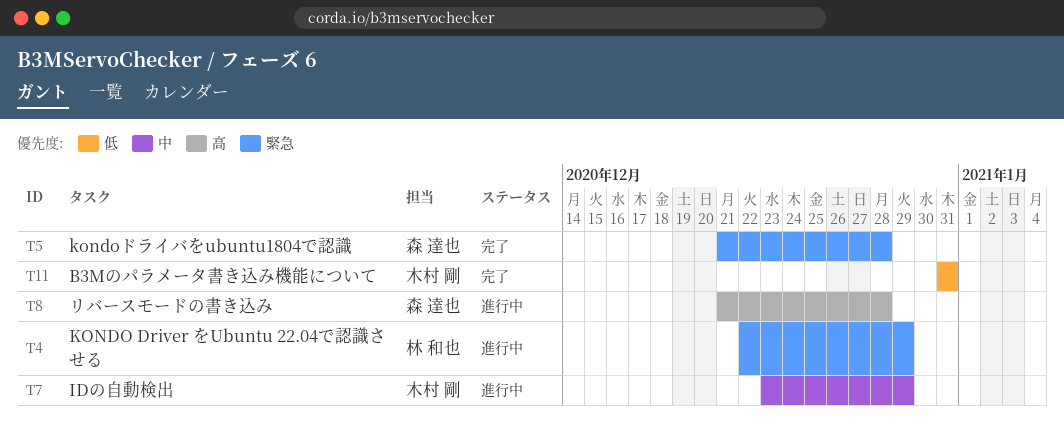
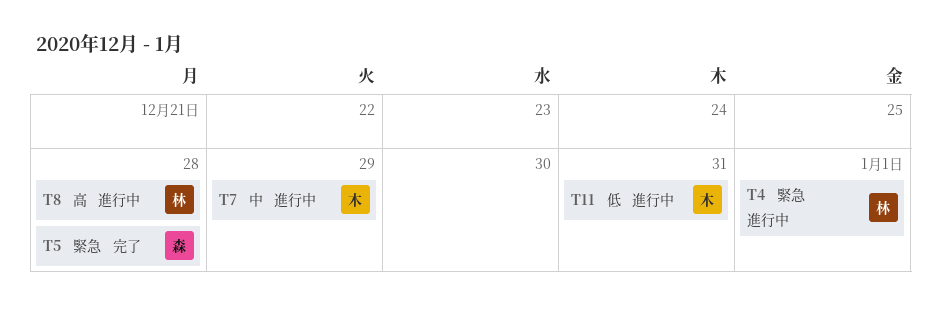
T4, due: Dec 29 -> Jan 1
T8, owner: 森 達也 -> 林 和也
T11, status: 完了 -> 進行中

